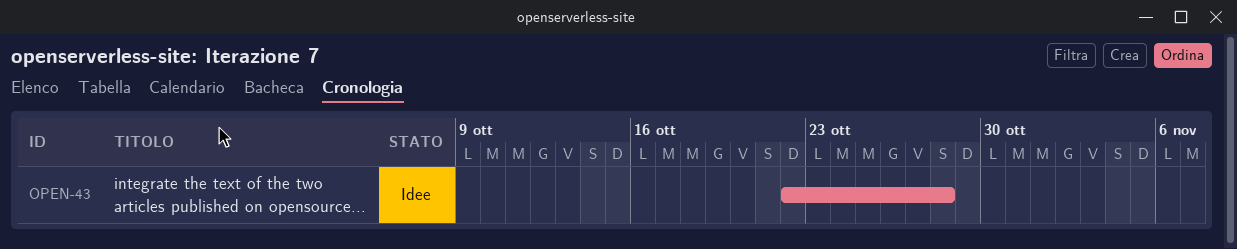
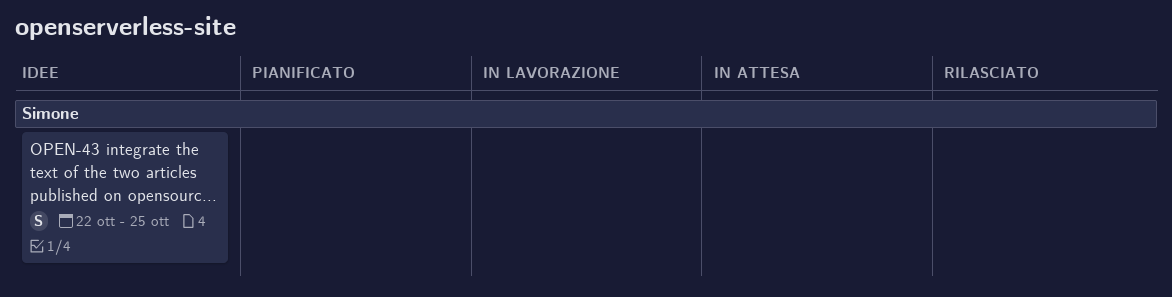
OPEN-43, due: Oct 28 -> Oct 25

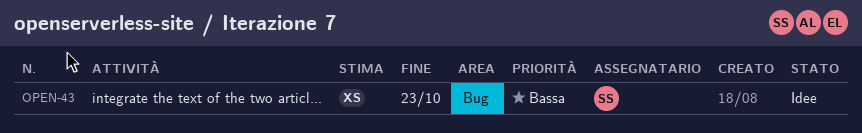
OPEN-43, estimate: S -> XS
OPEN-43, due: Oct 25 -> Oct 23

